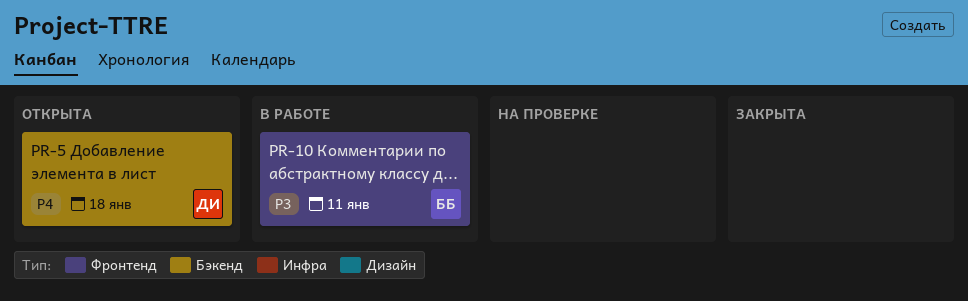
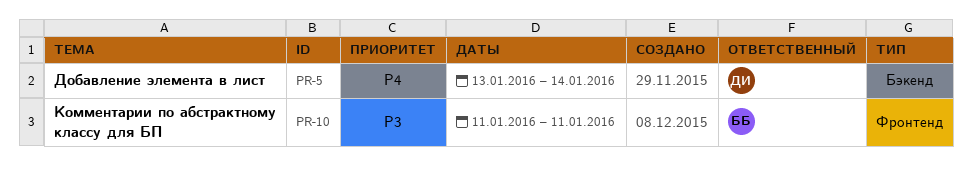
PR-5, due: Jan 18 -> Jan 14

